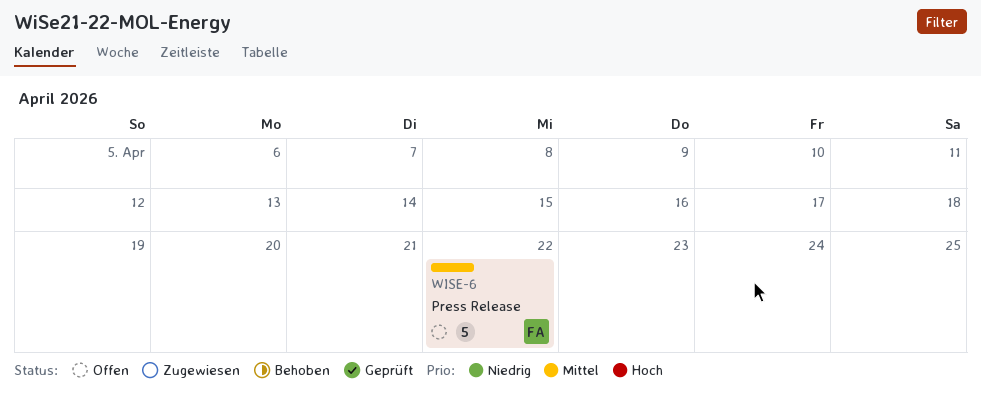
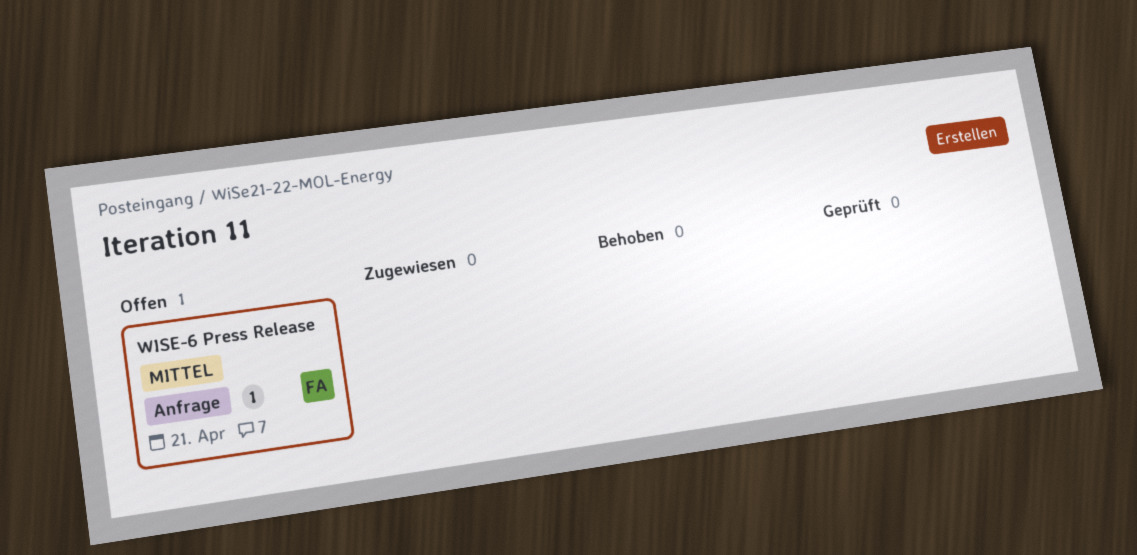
WISE-6, estimate: 5 -> 1
WISE-6, due: Apr 22 -> Apr 21

